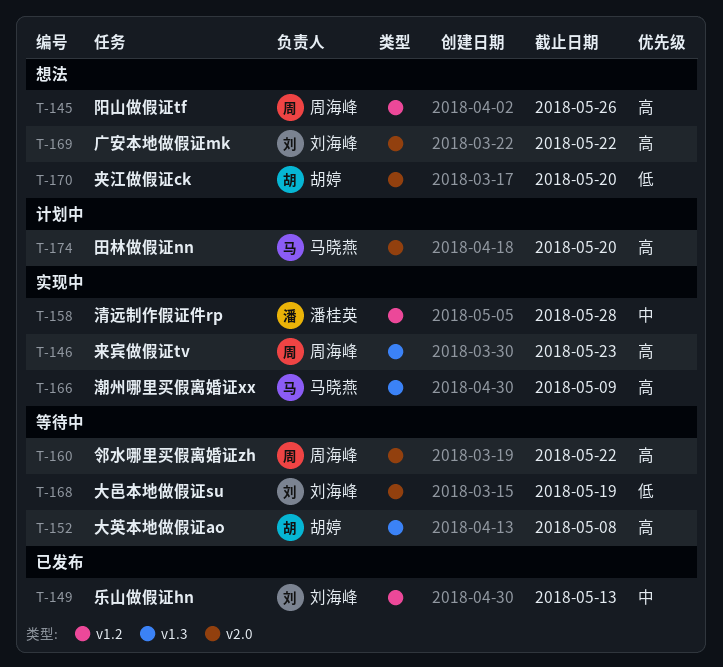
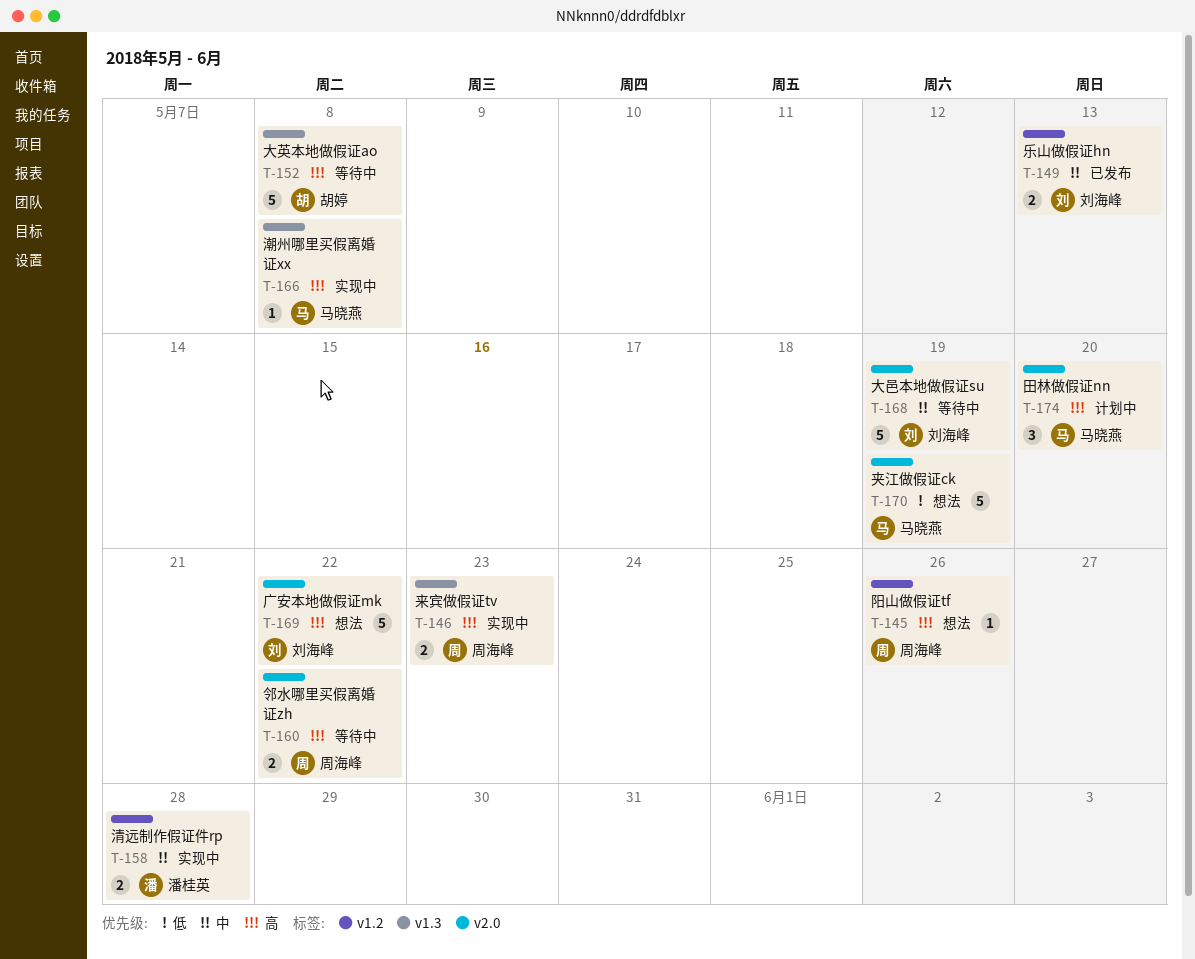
T-166, due: May 9 -> May 8
T-168, priority: 低 -> 中
T-170, owner: 胡婷 -> 马晓燕
T-170, due: May 20 -> May 19

